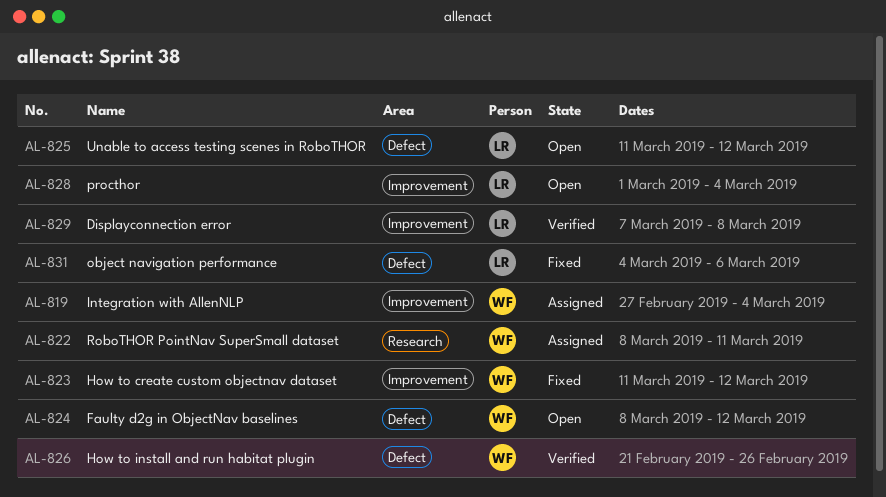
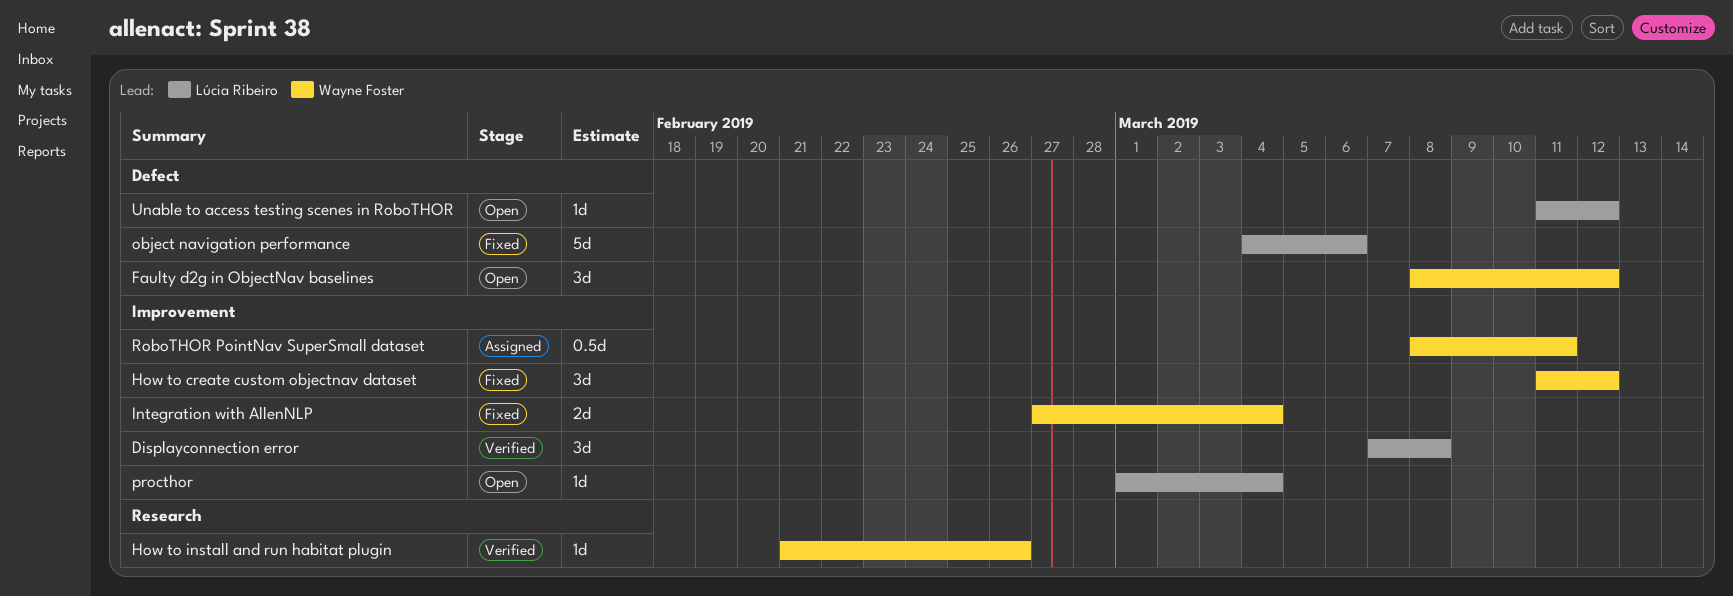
How to install and run habitat plugin, label: Defect -> Research
Integration with AllenNLP, status: Assigned -> Fixed
RoboTHOR PointNav SuperSmall dataset, label: Research -> Improvement

